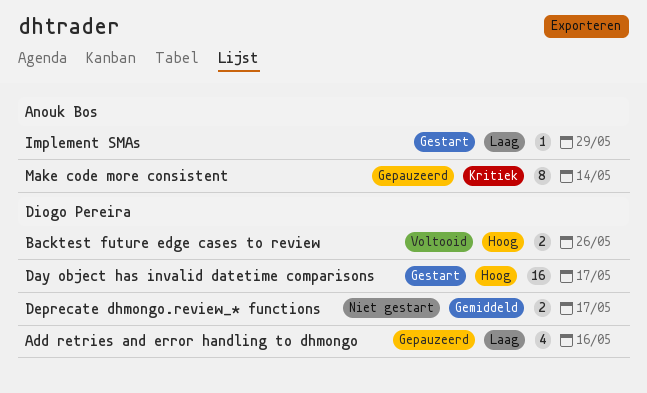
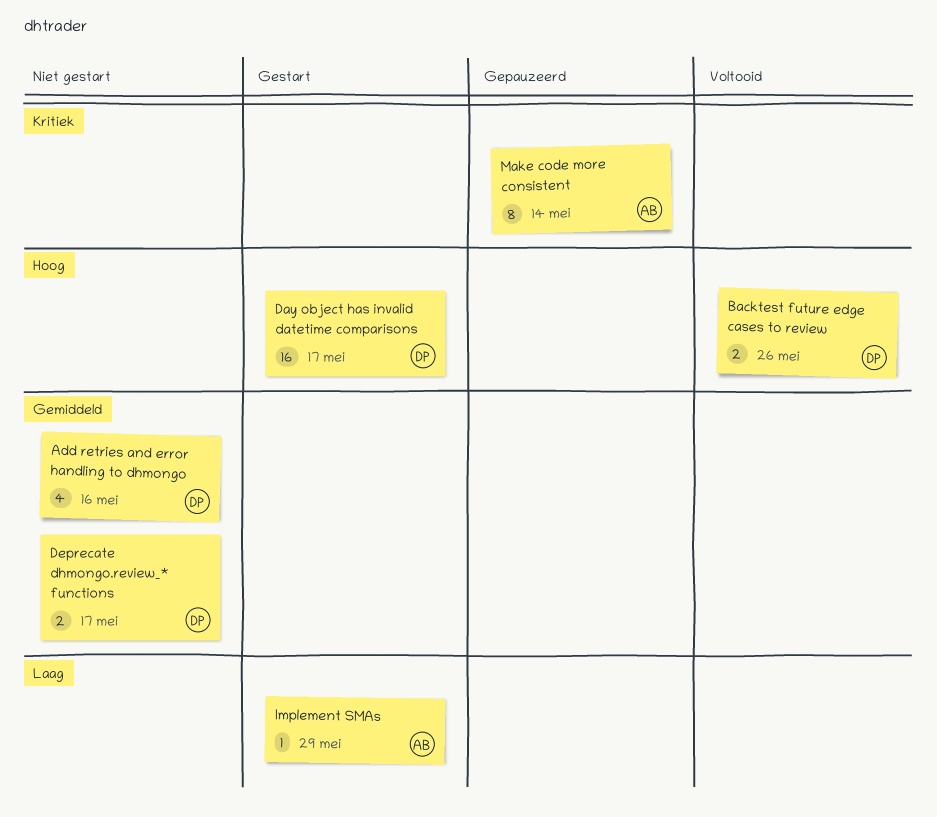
Add retries and error handling to dhmongo, status: Gepauzeerd -> Niet gestart
Add retries and error handling to dhmongo, priority: Laag -> Gemiddeld

